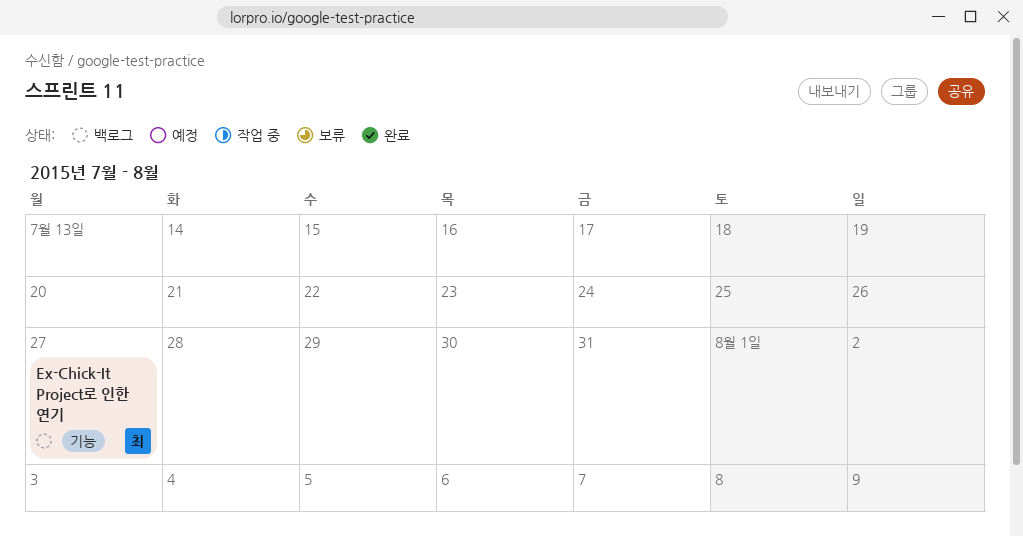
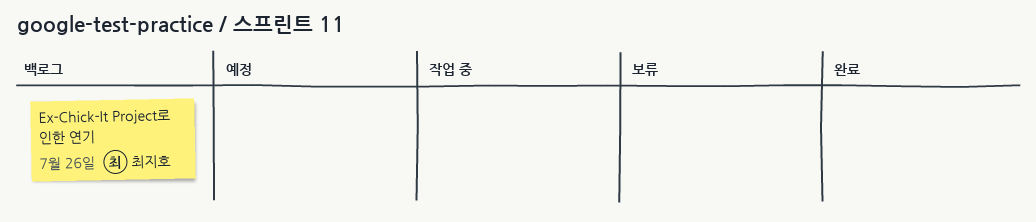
Ex-Chick-It Project로 인한 연기, due: Jul 27 -> Jul 26

